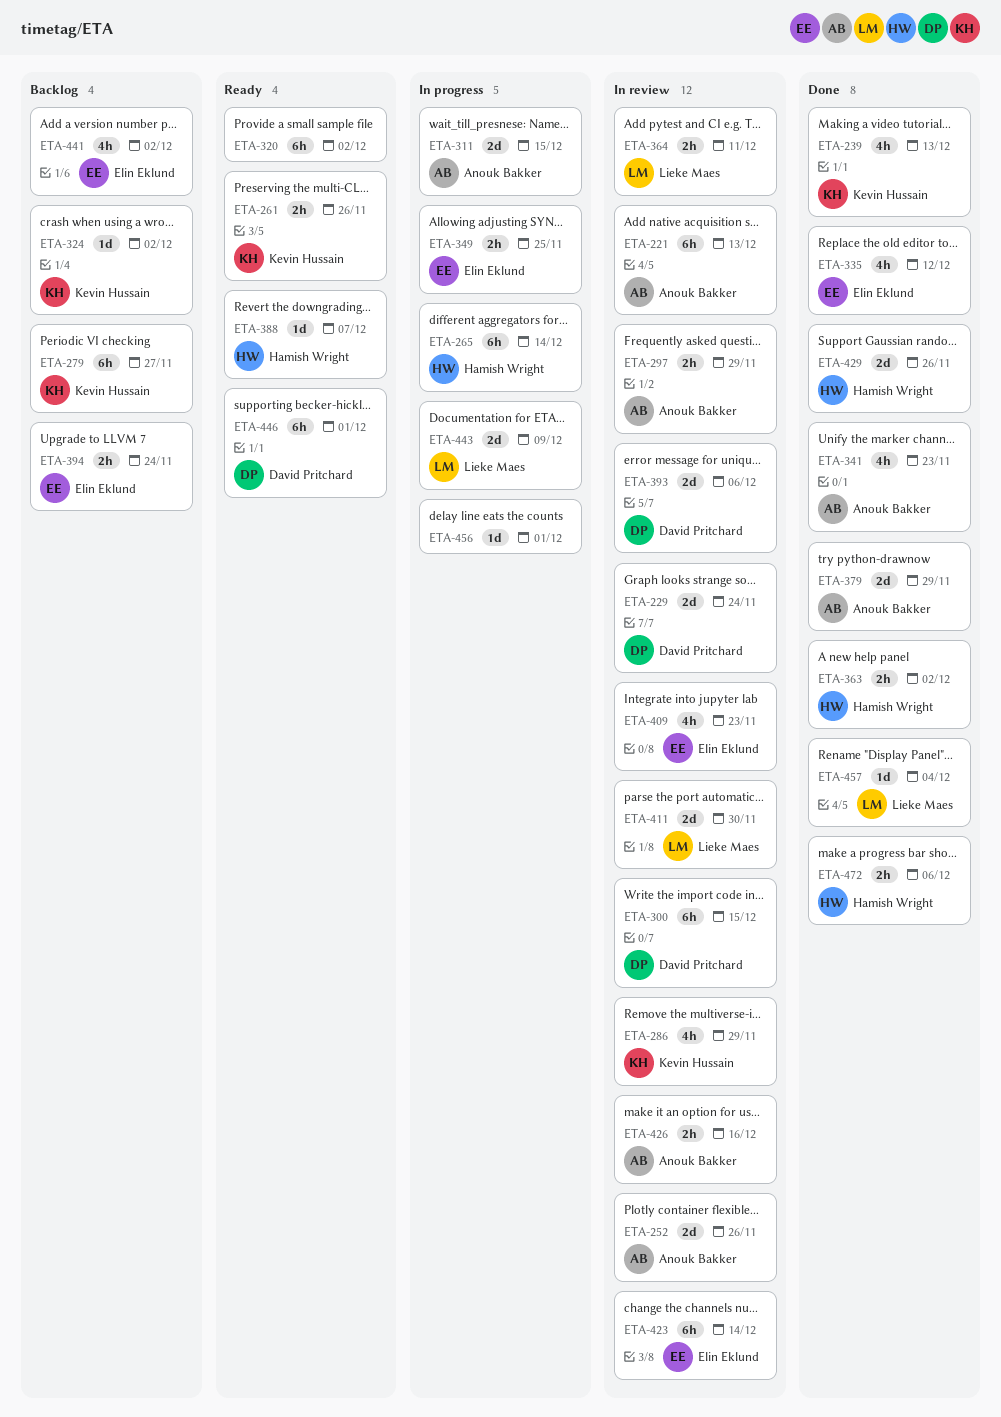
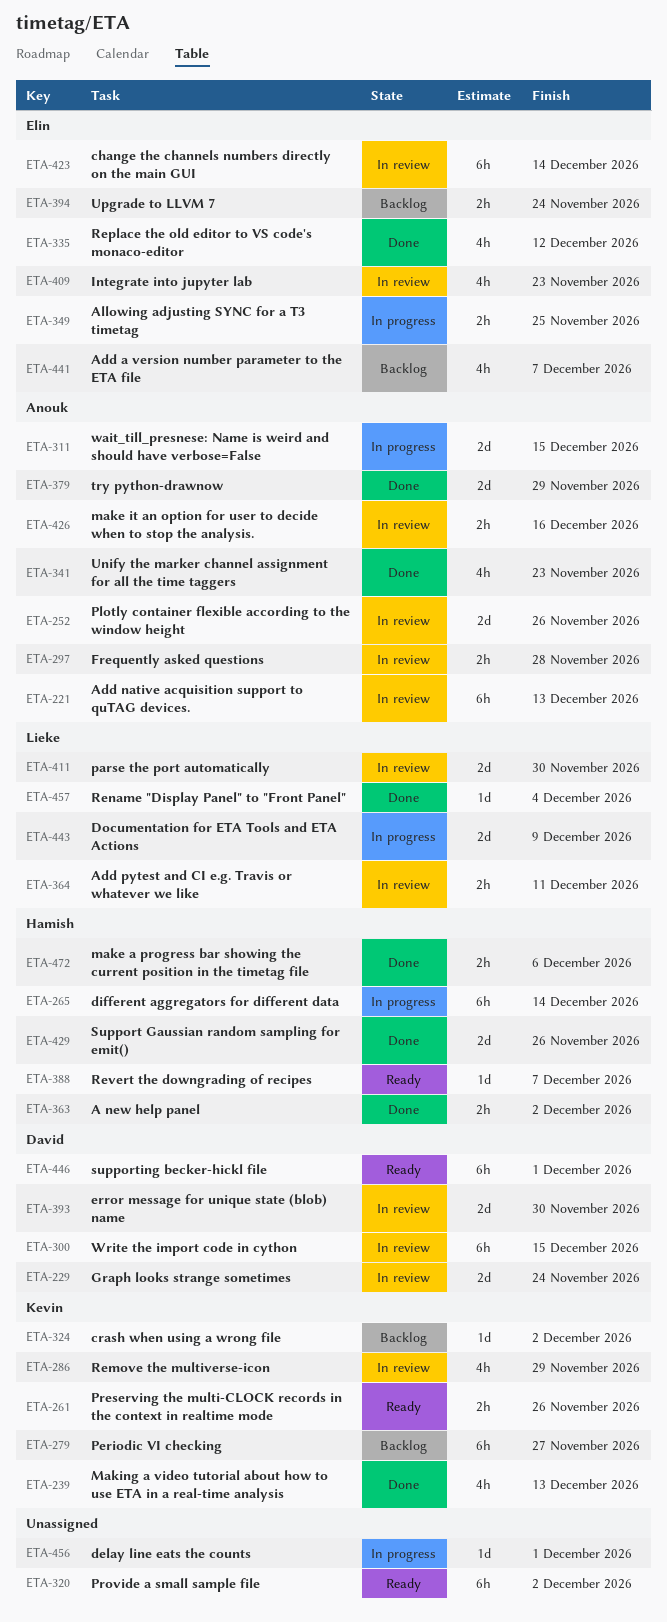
ETA-297, due: Nov 29 -> Nov 28
ETA-393, due: Dec 6 -> Nov 30
ETA-441, due: Dec 2 -> Dec 7

